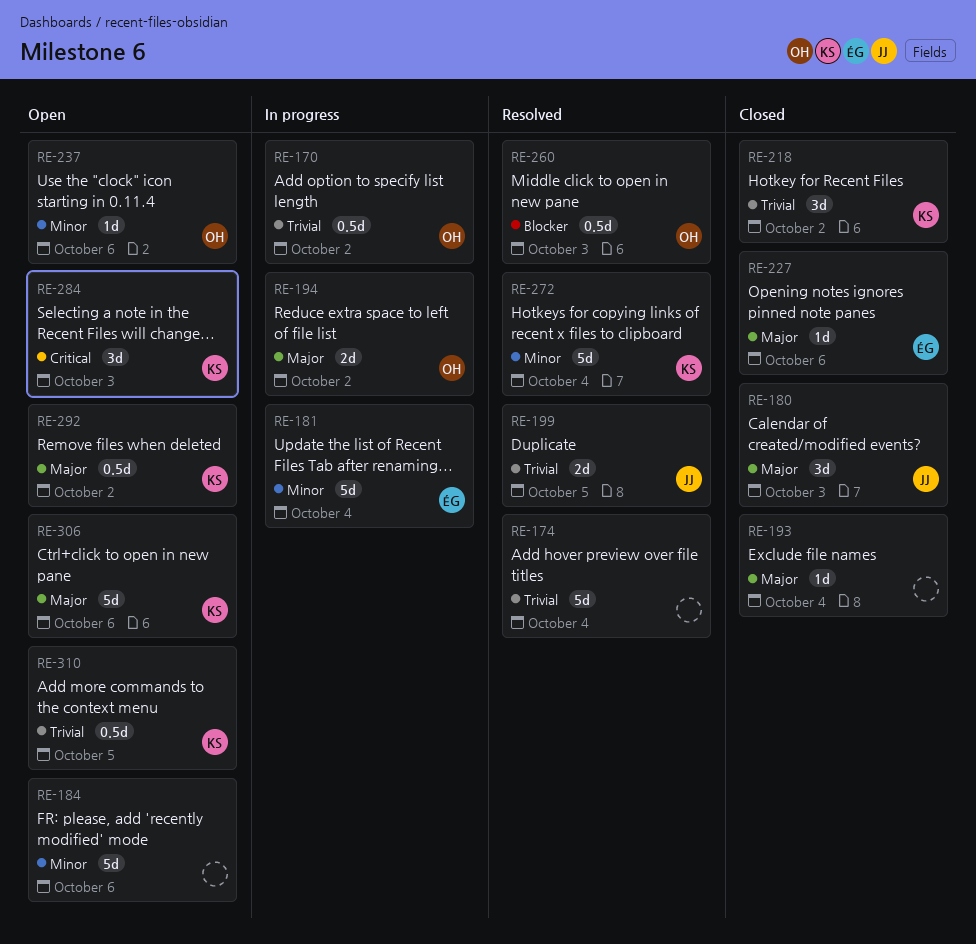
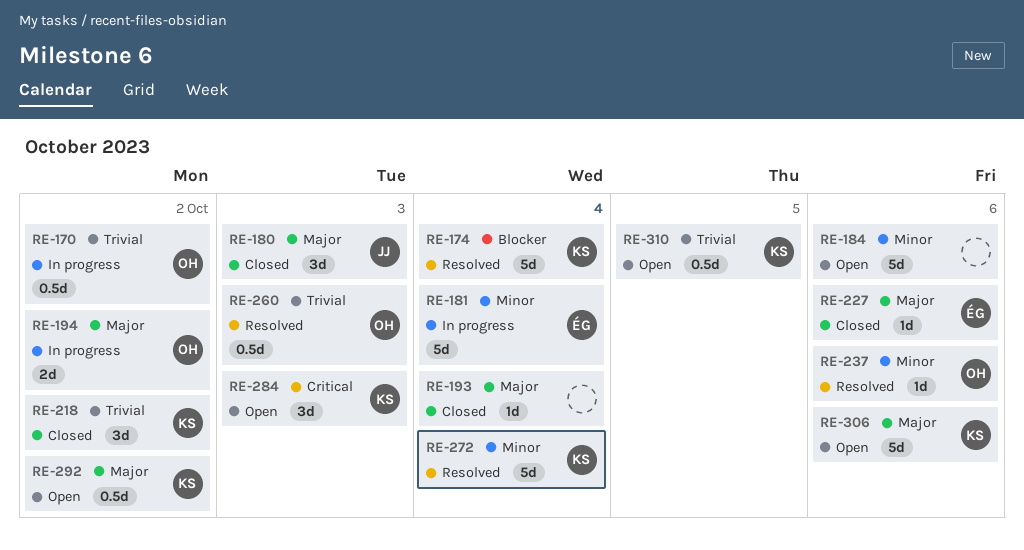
RE-174, owner: none -> KS
RE-174, priority: Trivial -> Blocker
RE-199: present -> none
RE-237, status: Open -> Resolved
RE-260, priority: Blocker -> Trivial

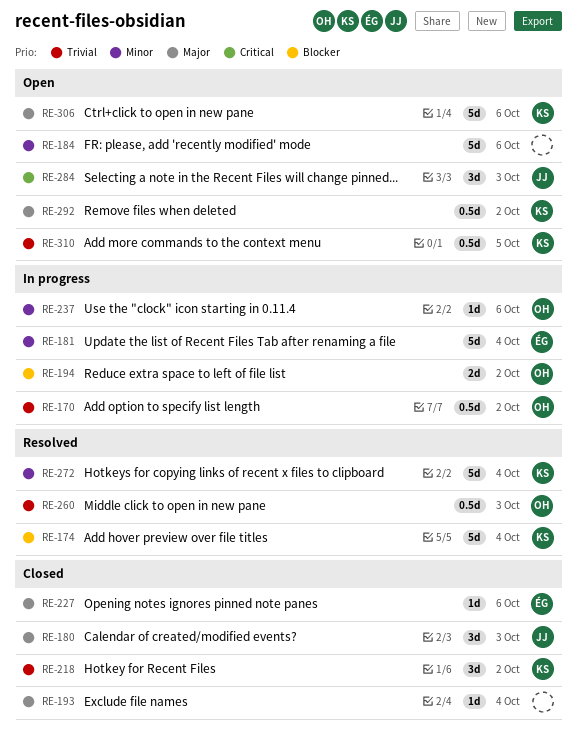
RE-194, priority: Major -> Blocker
RE-237, status: Resolved -> In progress
RE-284, owner: KS -> JJ

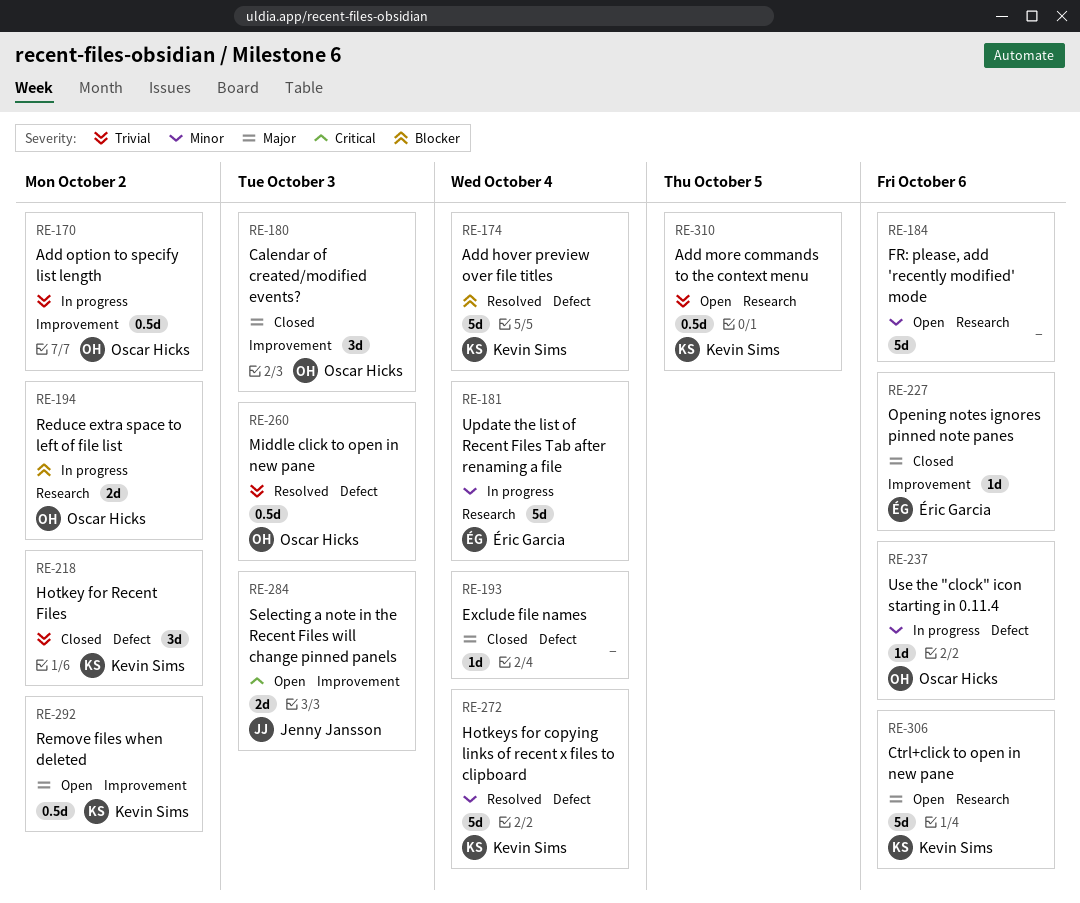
RE-180, owner: Jenny Jansson -> Oscar Hicks
RE-284, estimate: 3d -> 2d

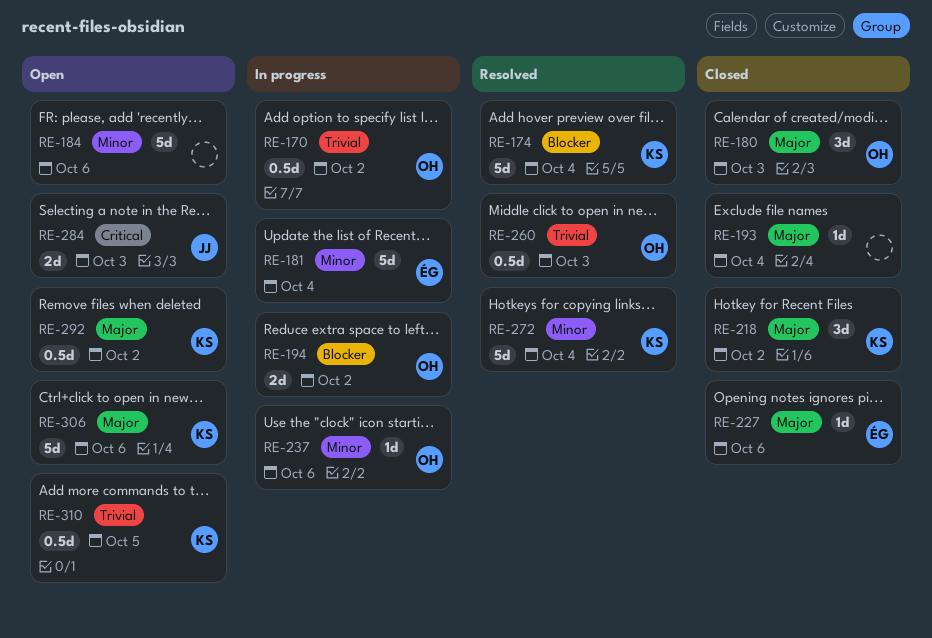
RE-218, priority: Trivial -> Major

